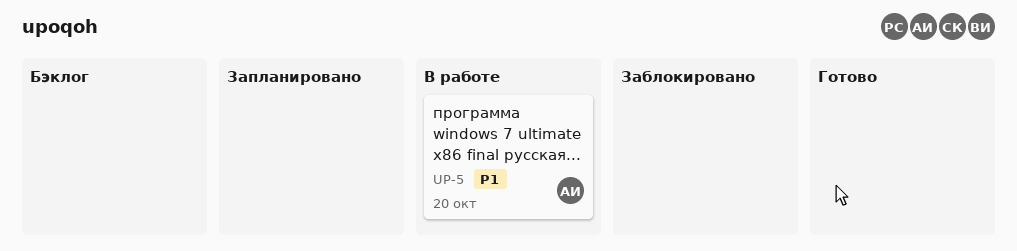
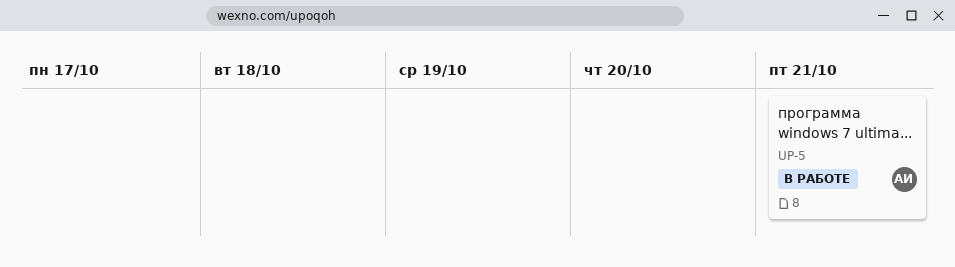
UP-5, due: Oct 20 -> Oct 21

